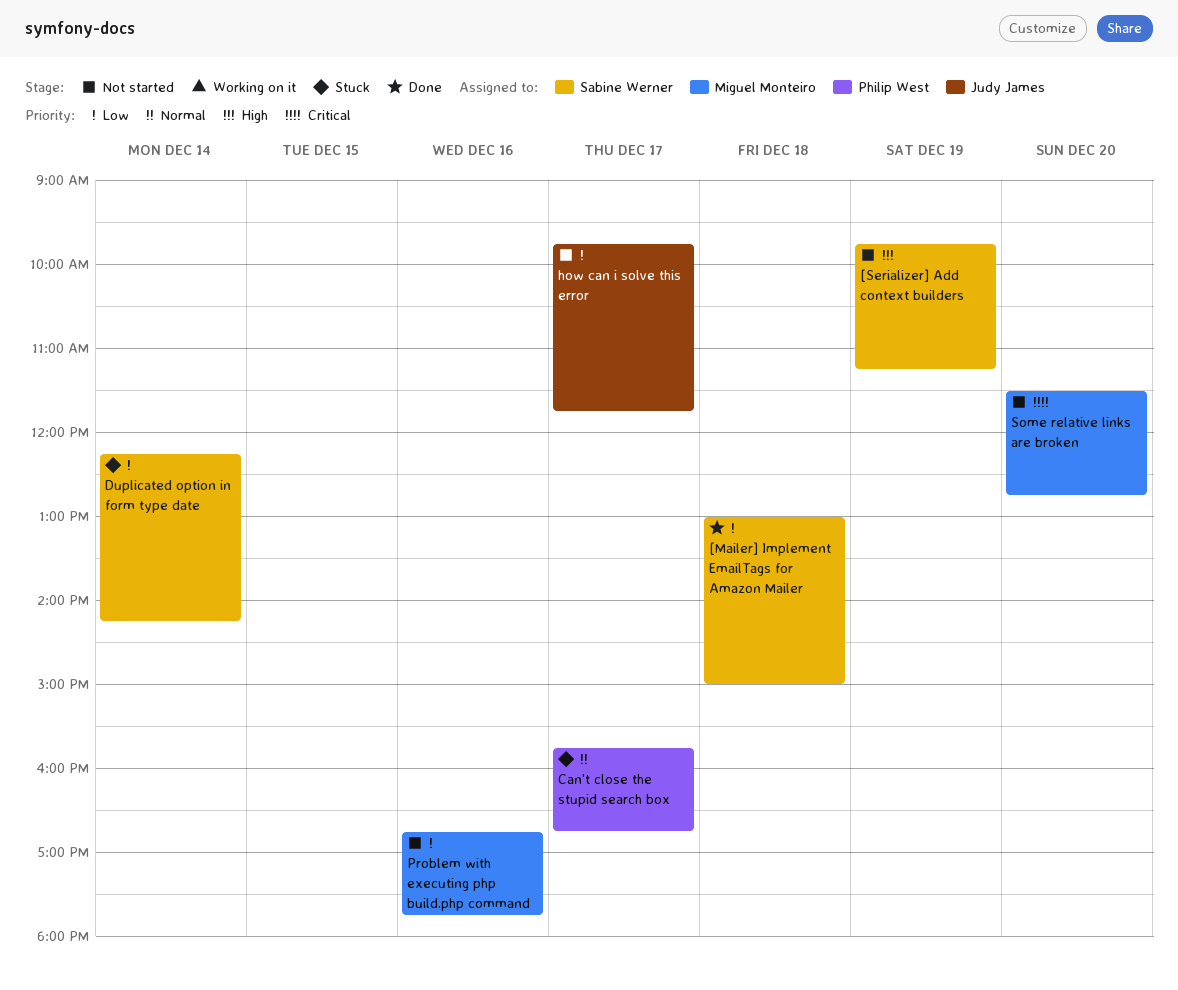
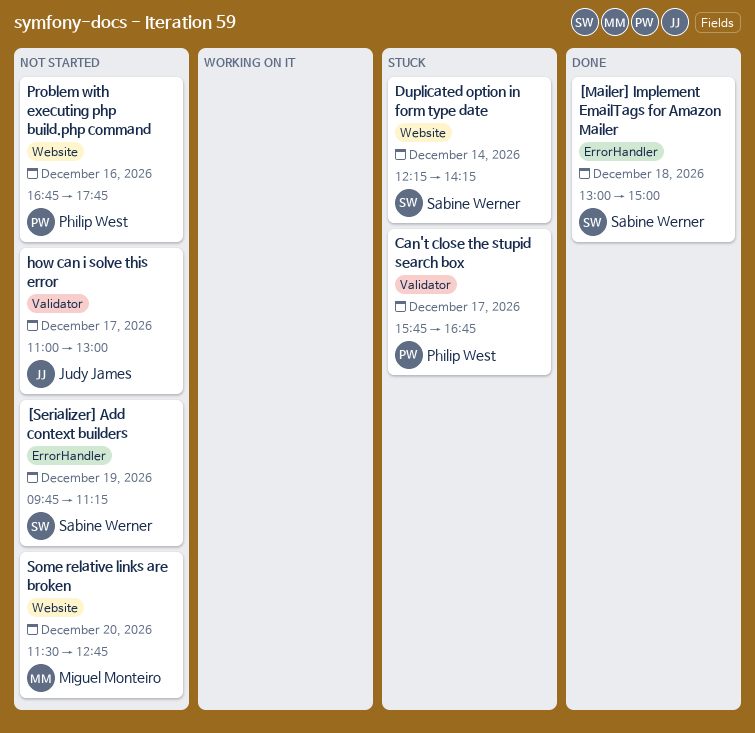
how can i solve this error, begins: 09:45 -> 11:00
how can i solve this error, ends: 11:45 -> 13:00
Problem with executing php build.php command, owner: Miguel Monteiro -> Philip West

